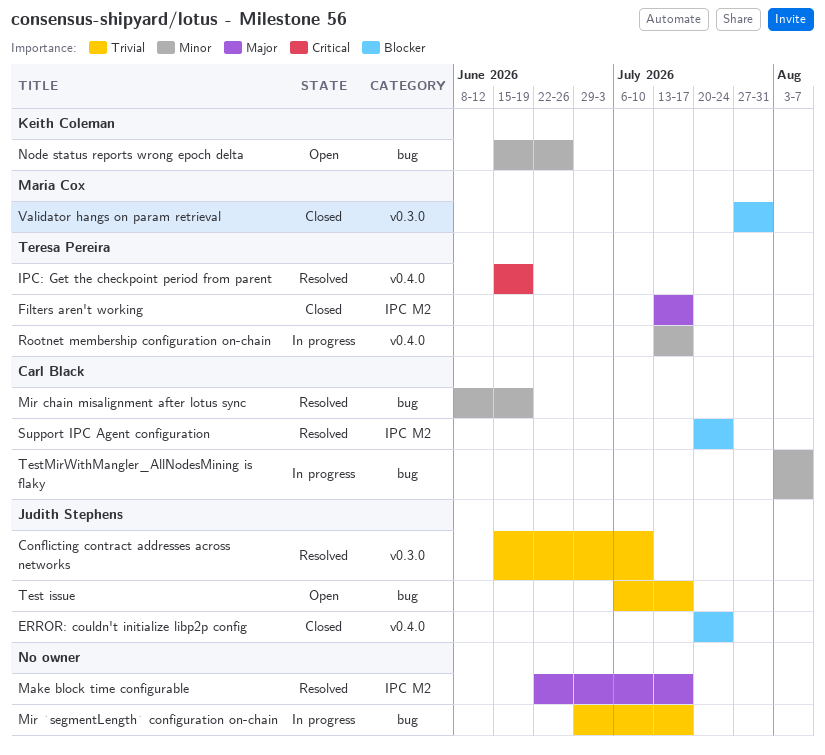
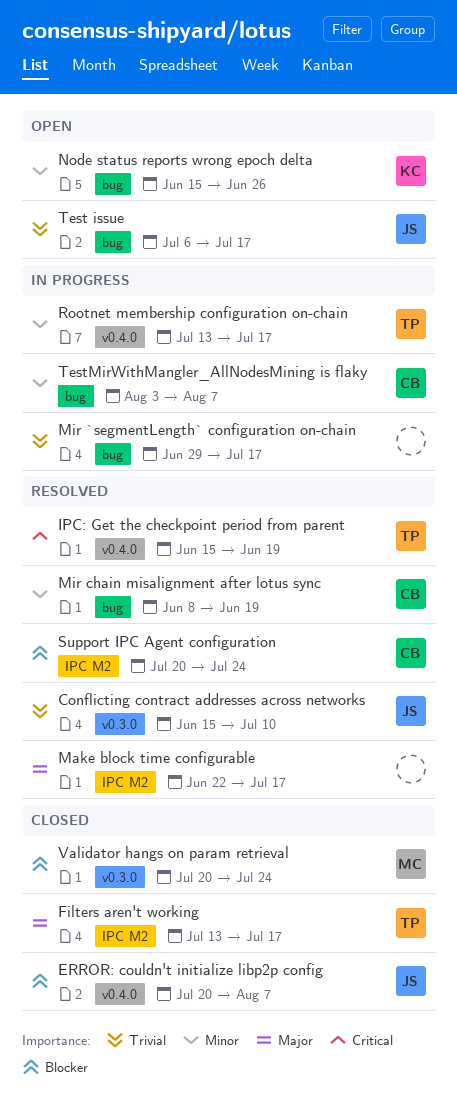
ERROR: couldn't initialize libp2p config, due: Jul 24 -> Aug 7
Validator hangs on param retrieval, start: Jul 27 -> Jul 20
Validator hangs on param retrieval, due: Jul 31 -> Jul 24

